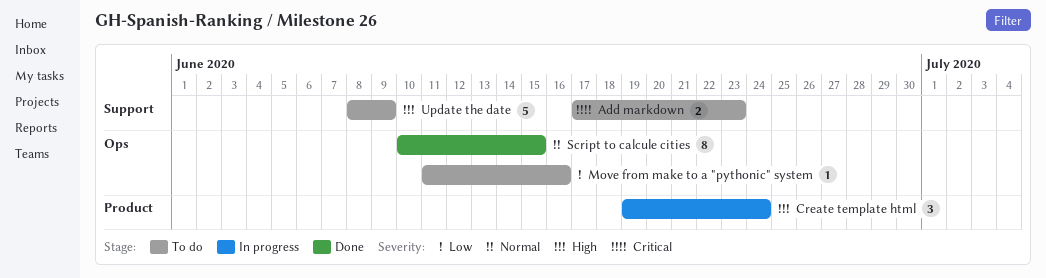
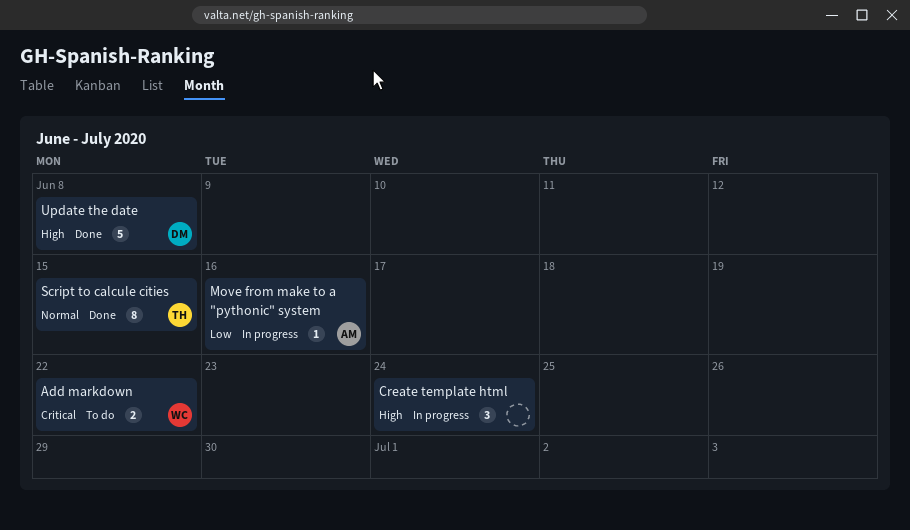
Add markdown, due: Jun 23 -> Jun 22
Move from make to a "pythonic" system, status: To do -> In progress
Update the date, status: To do -> Done
Update the date, due: Jun 9 -> Jun 8

